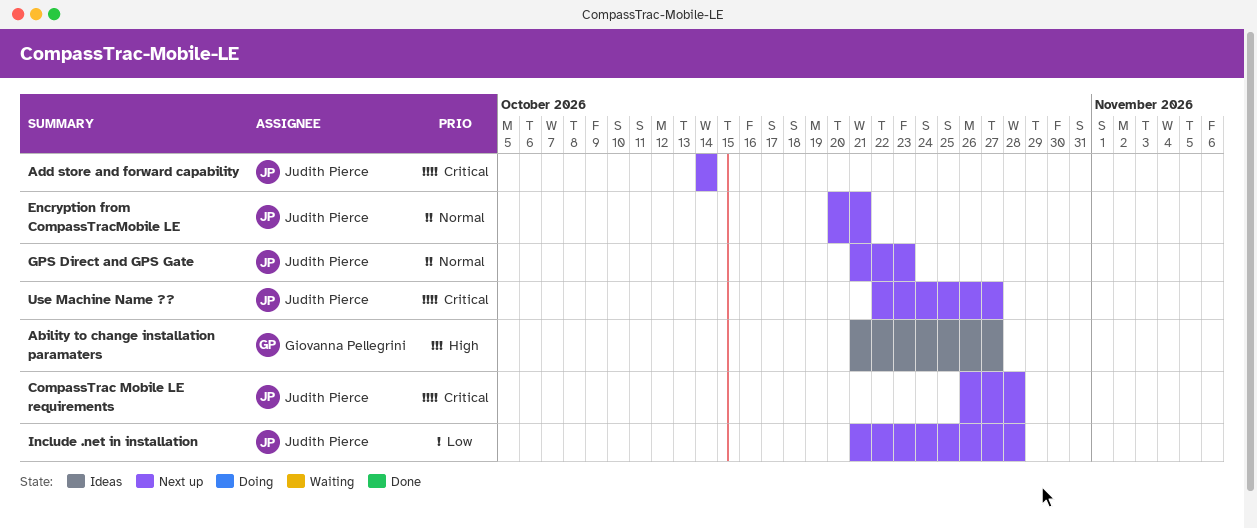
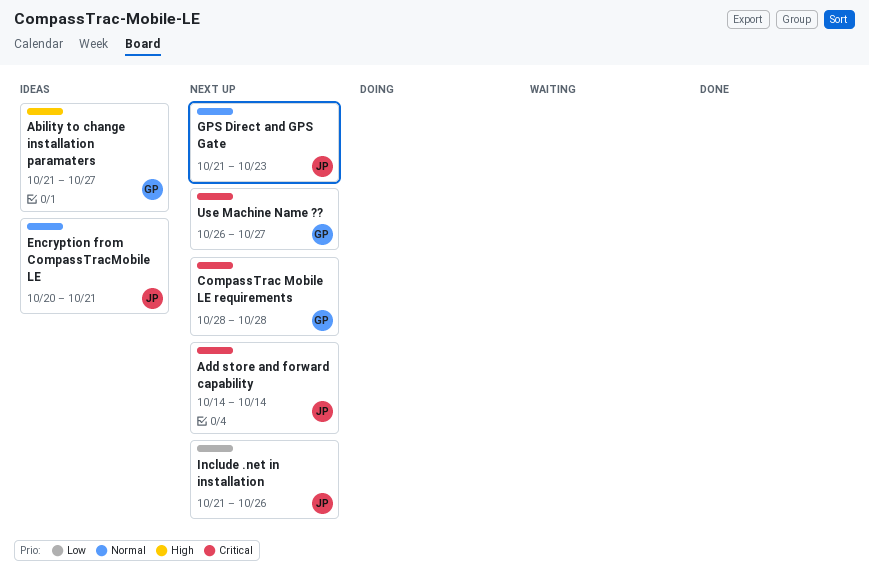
CompassTrac Mobile LE requirements, owner: Judith Pierce -> Giovanna Pellegrini
CompassTrac Mobile LE requirements, start: Oct 26 -> Oct 28
Encryption from CompassTracMobile LE, status: Next up -> Ideas
Include .net in installation, due: Oct 28 -> Oct 26
Use Machine Name ??, owner: Judith Pierce -> Giovanna Pellegrini
Use Machine Name ??, start: Oct 22 -> Oct 26

